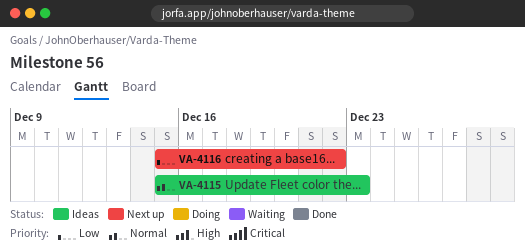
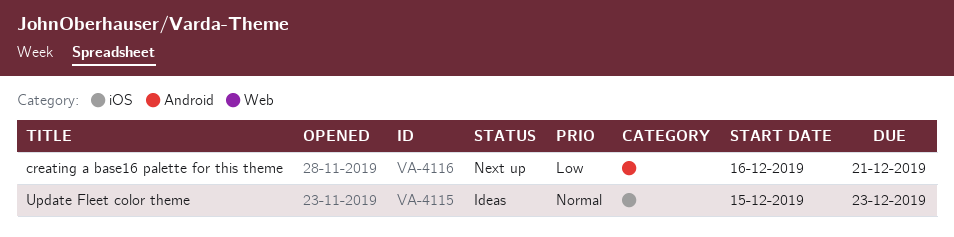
VA-4116, start: Dec 15 -> Dec 16
VA-4116, due: Dec 22 -> Dec 21

